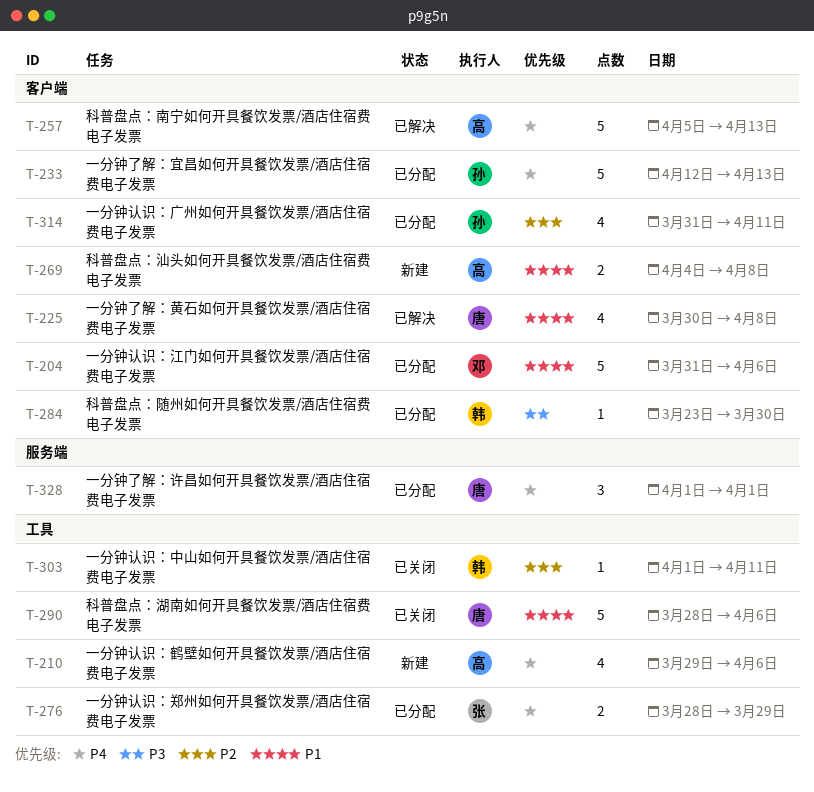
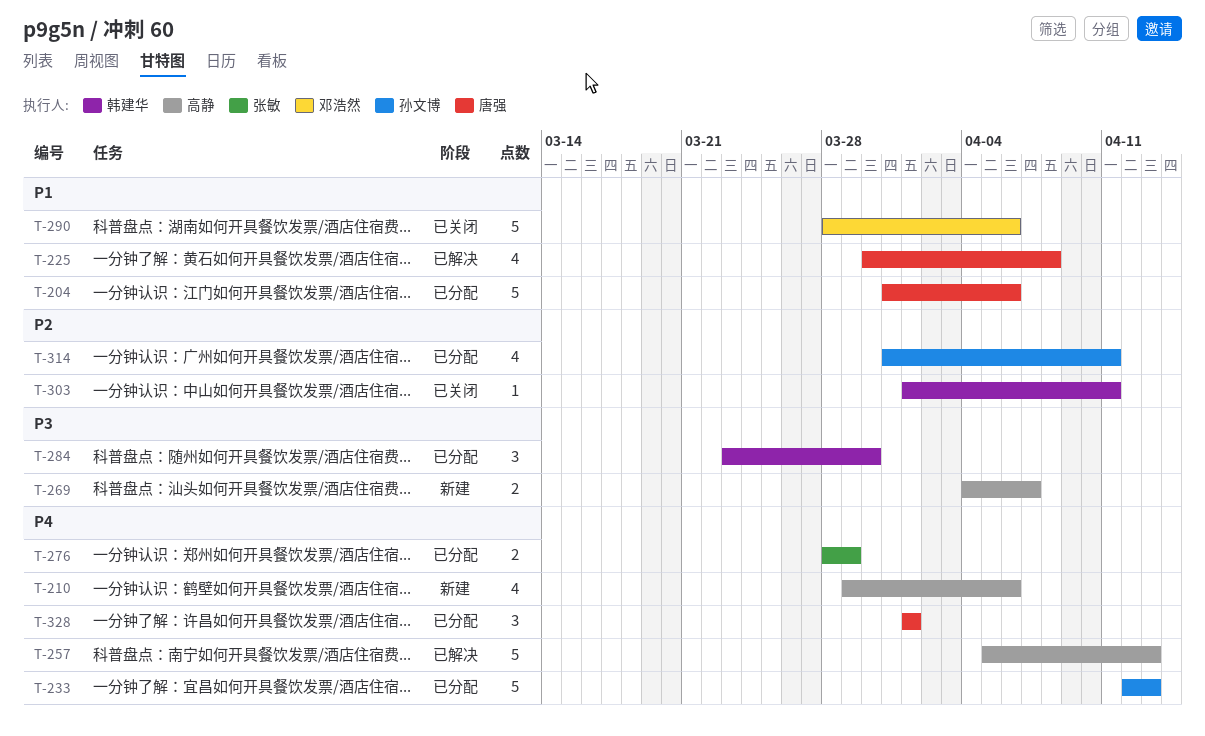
T-204, owner: 邓浩然 -> 唐强
T-269, priority: P1 -> P3
T-269, due: Apr 8 -> Apr 7
T-284, estimate: 1 -> 3
T-290, owner: 唐强 -> 邓浩然

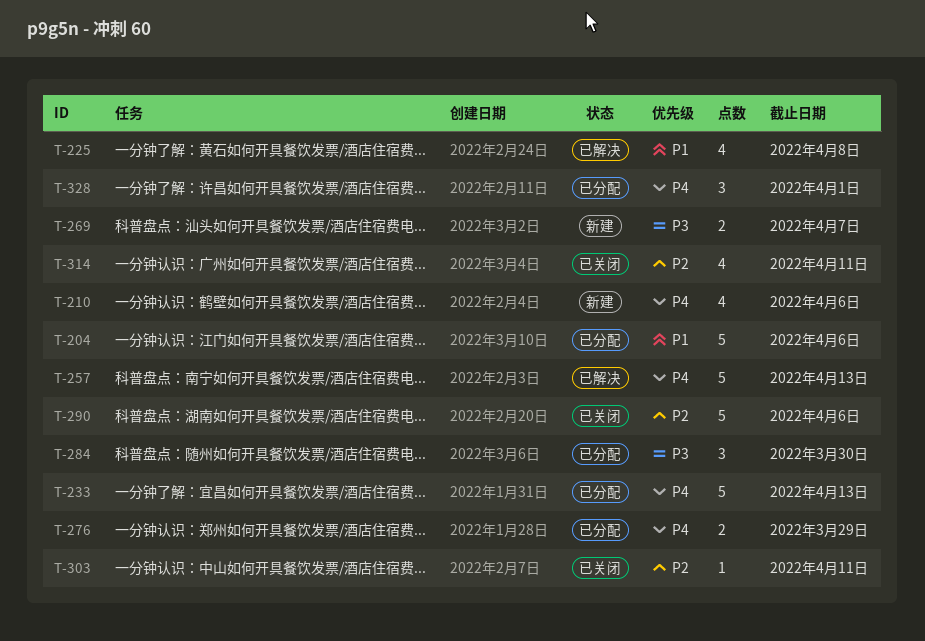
T-290, priority: P1 -> P2
T-314, status: 已分配 -> 已关闭

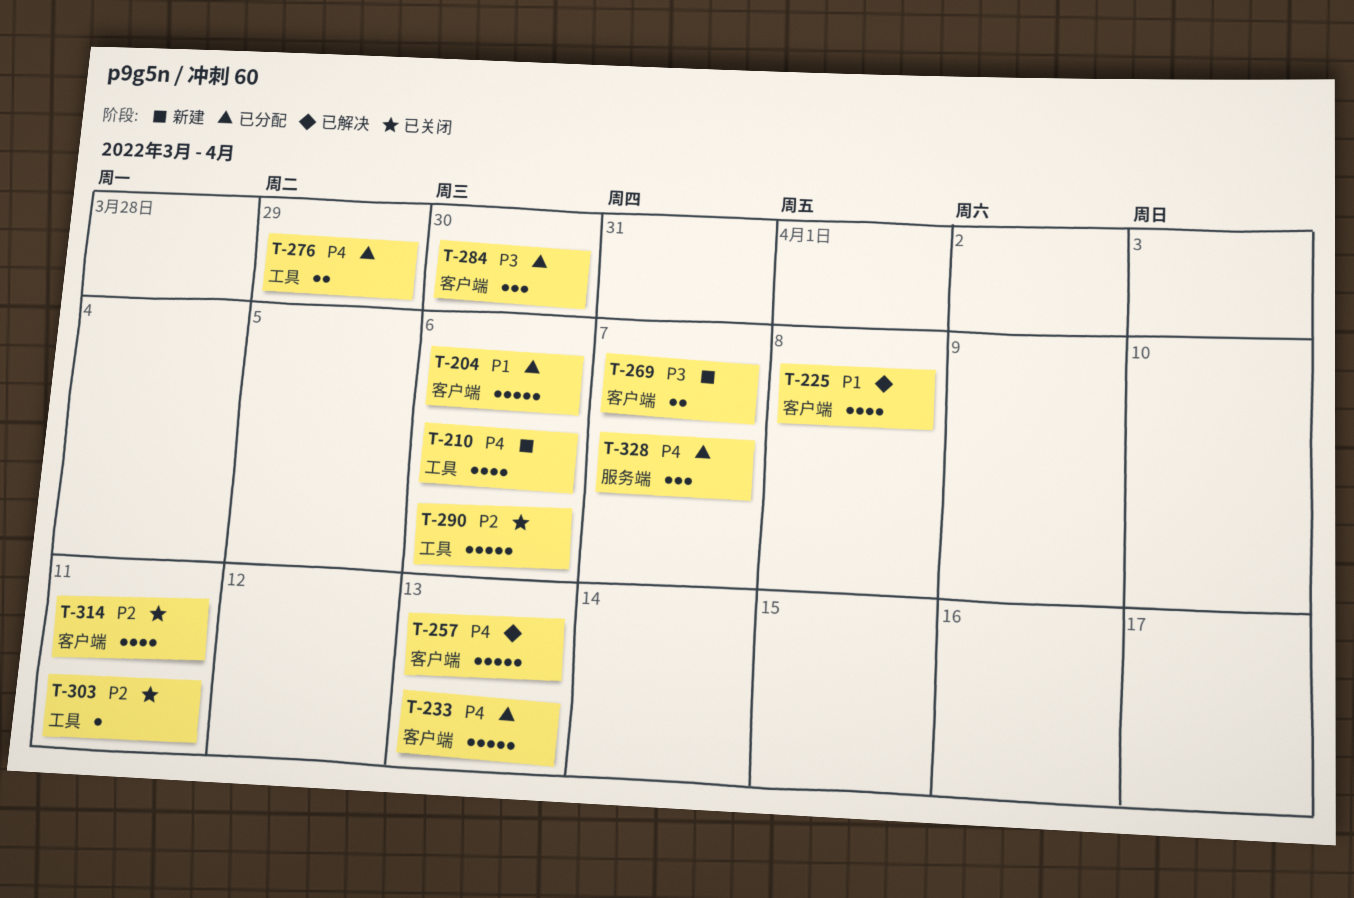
T-328, due: Apr 1 -> Apr 7

